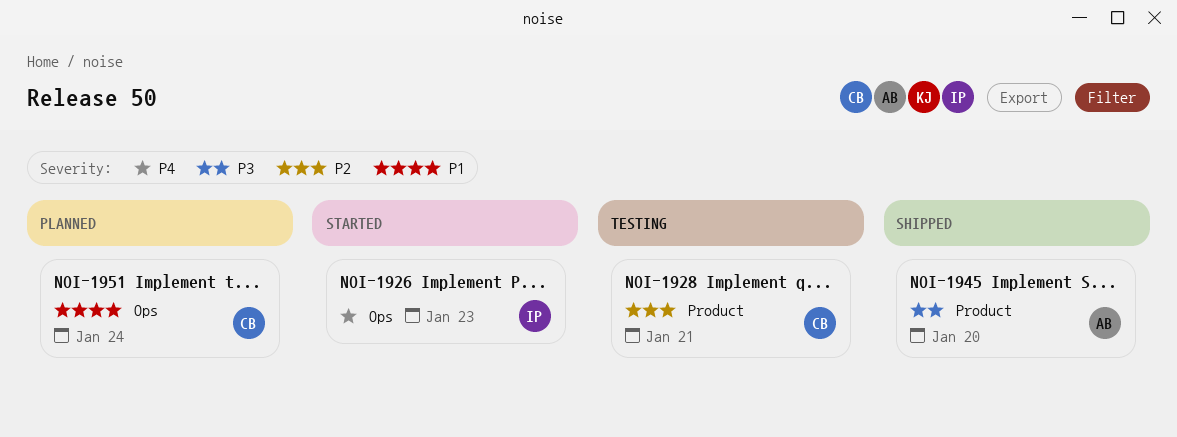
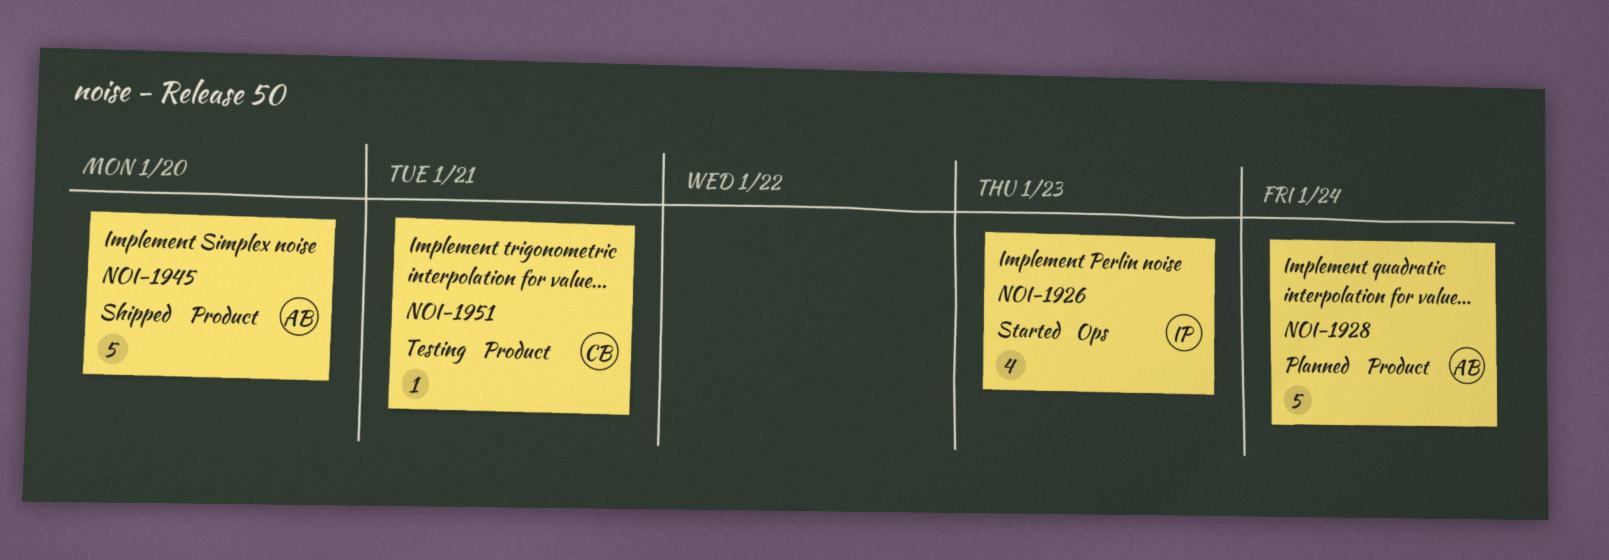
NOI-1928, status: Testing -> Planned
NOI-1928, owner: CB -> AB
NOI-1928, due: Jan 21 -> Jan 24
NOI-1951, status: Planned -> Testing
NOI-1951, label: Ops -> Product
NOI-1951, due: Jan 24 -> Jan 21

